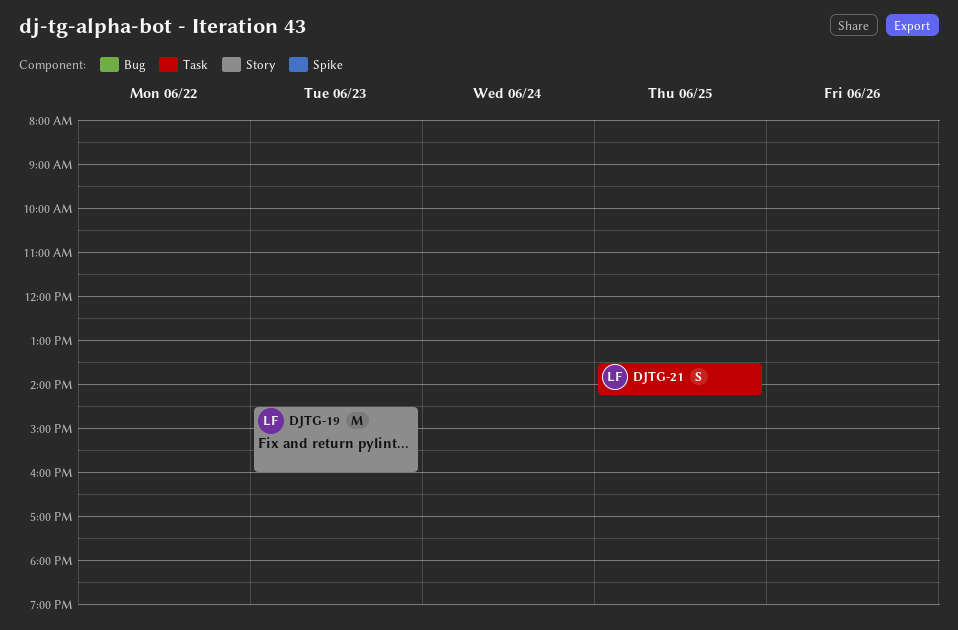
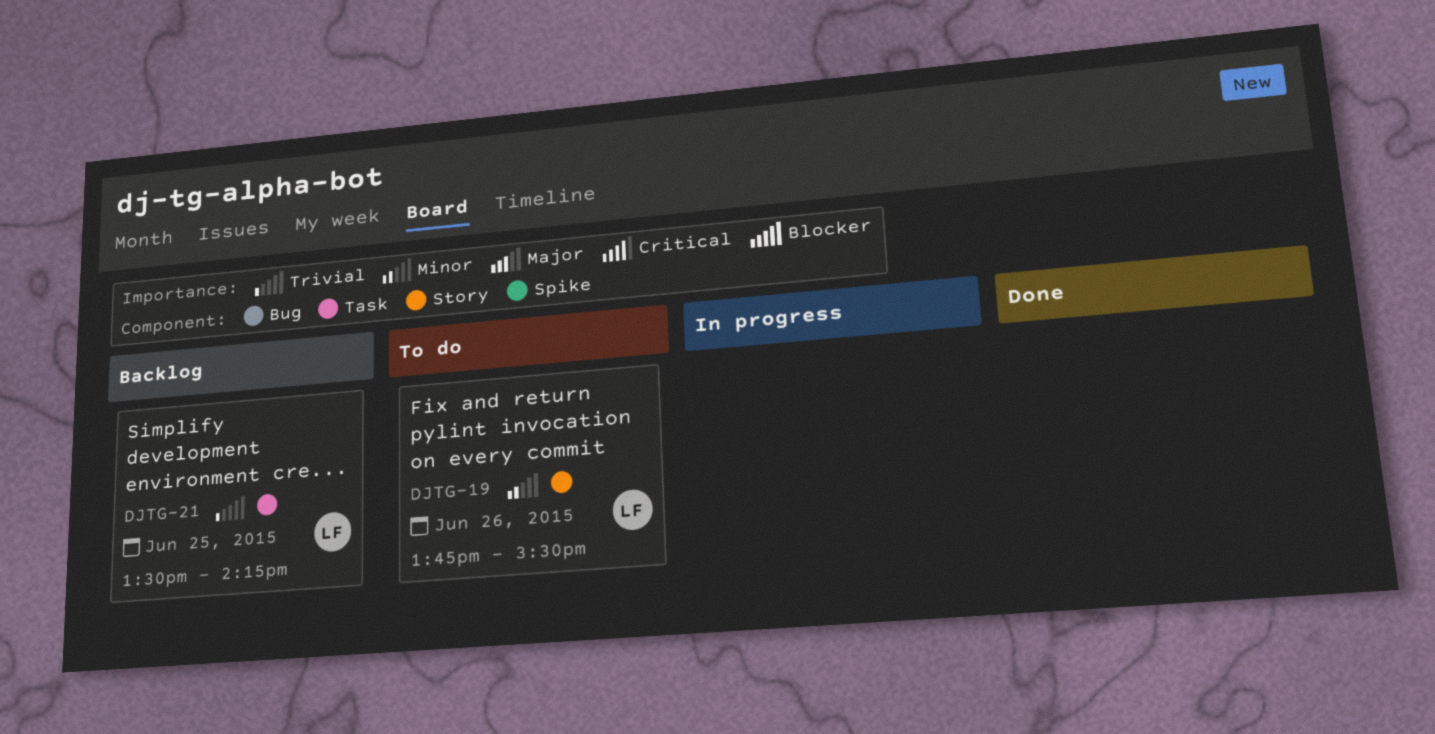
DJTG-19, day: Jun 23 -> Jun 26
DJTG-19, begins: 14:30 -> 13:45
DJTG-19, ends: 16:00 -> 15:30

